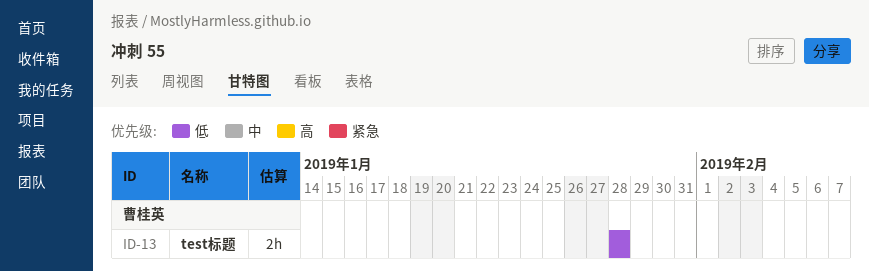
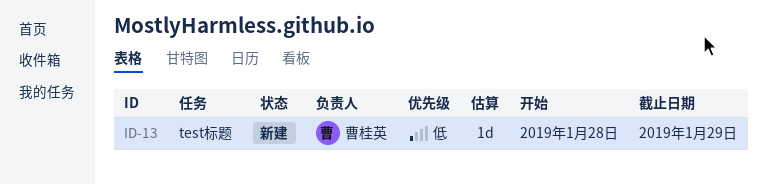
ID-13, estimate: 2h -> 1d
ID-13, due: Jan 28 -> Jan 29

